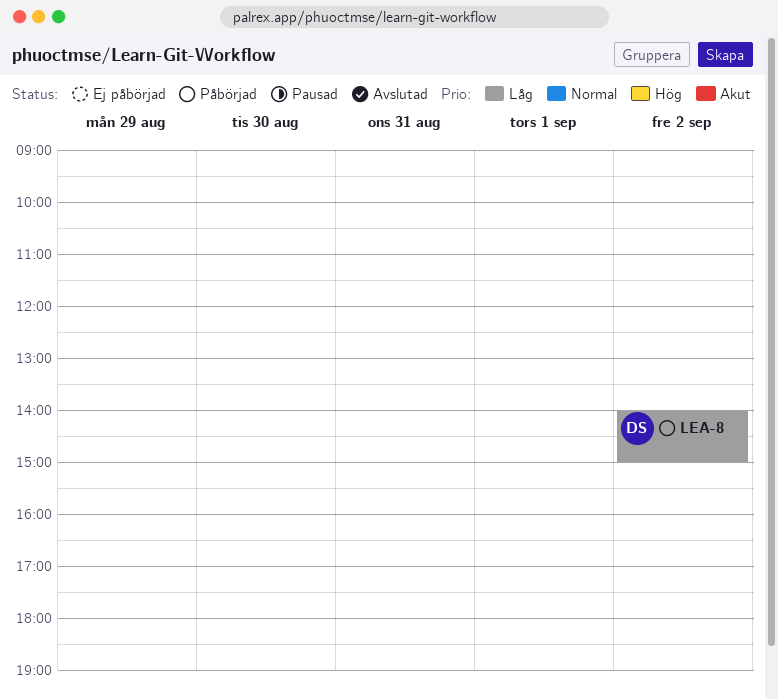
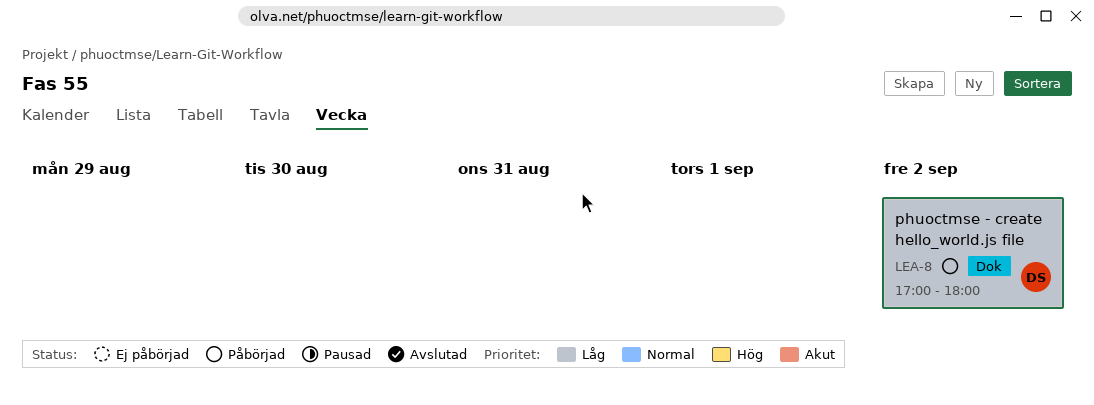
LEA-8, begins: 14:00 -> 17:00
LEA-8, ends: 15:00 -> 18:00

